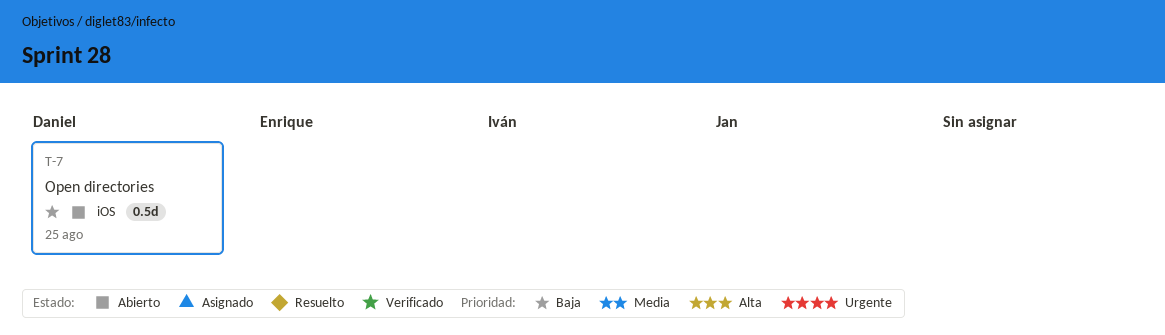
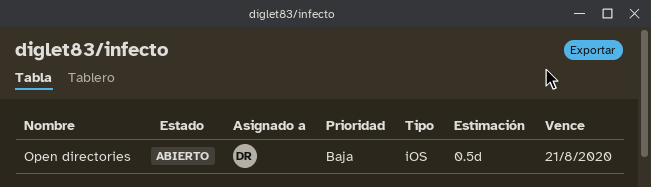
Open directories, due: Aug 25 -> Aug 21

